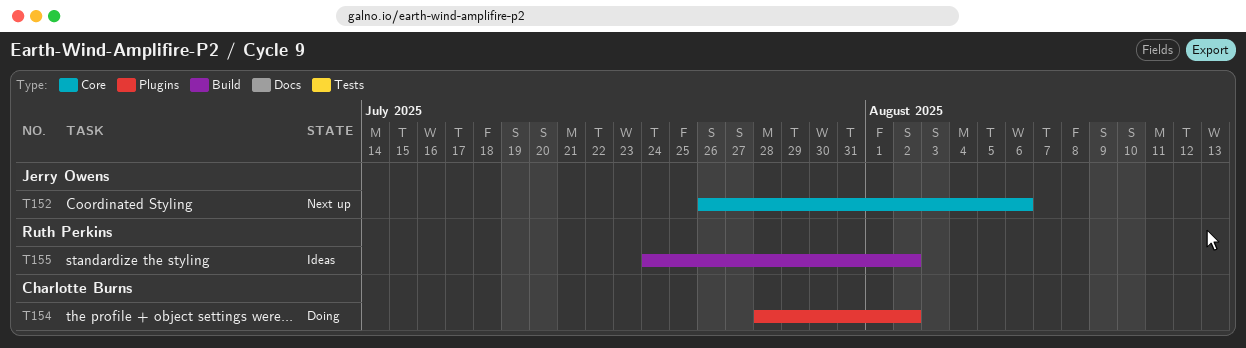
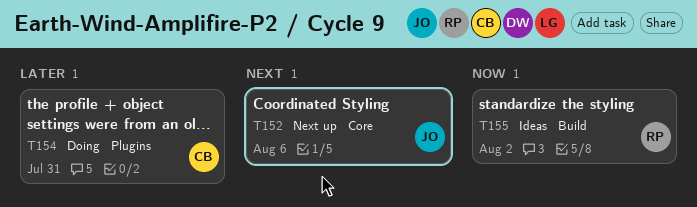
T154, due: Aug 2 -> Jul 31

